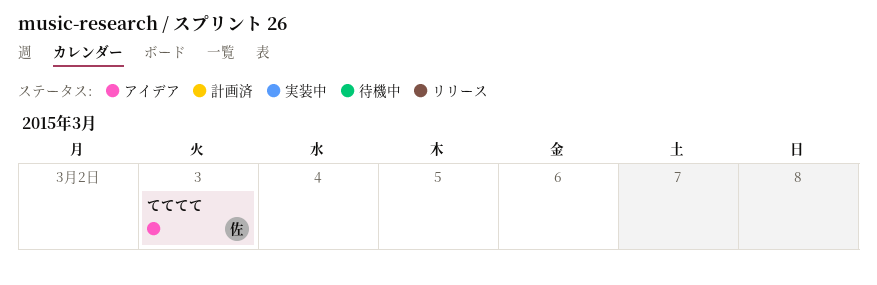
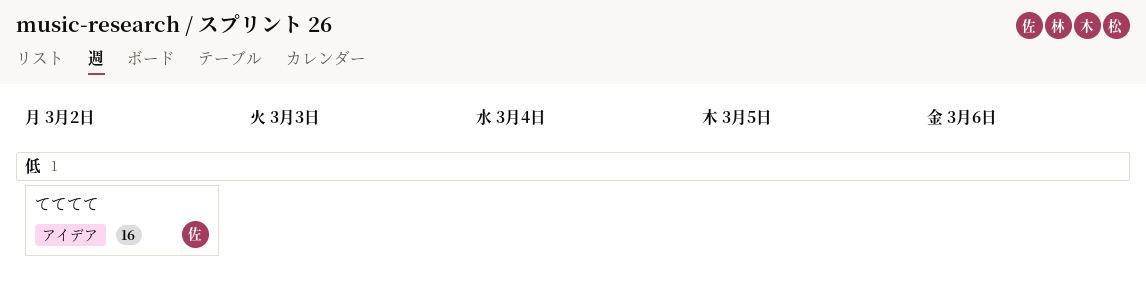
てててて, due: Mar 3 -> Mar 2

